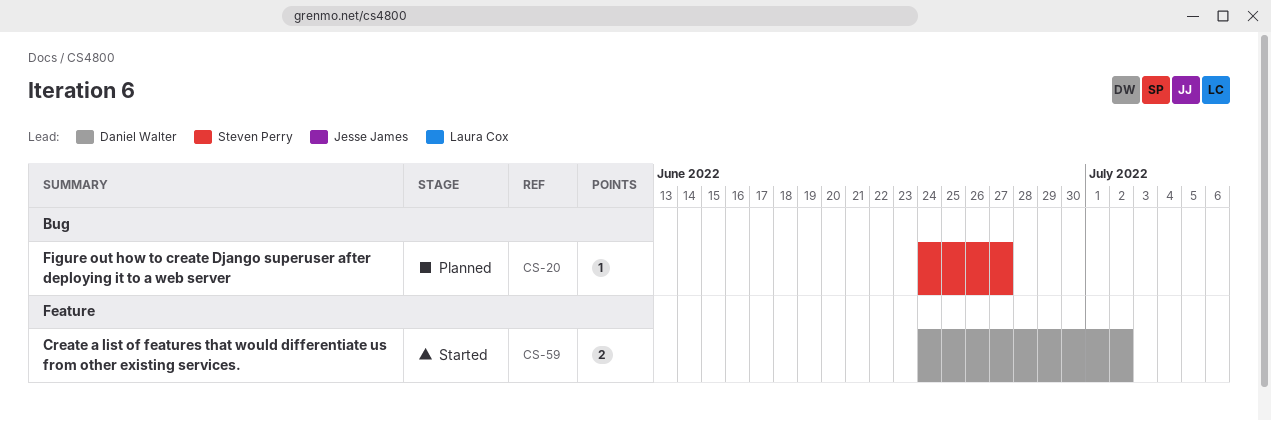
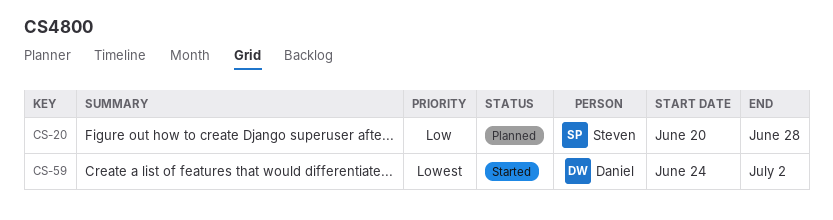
CS-20, start: Jun 24 -> Jun 20
CS-20, due: Jun 27 -> Jun 28

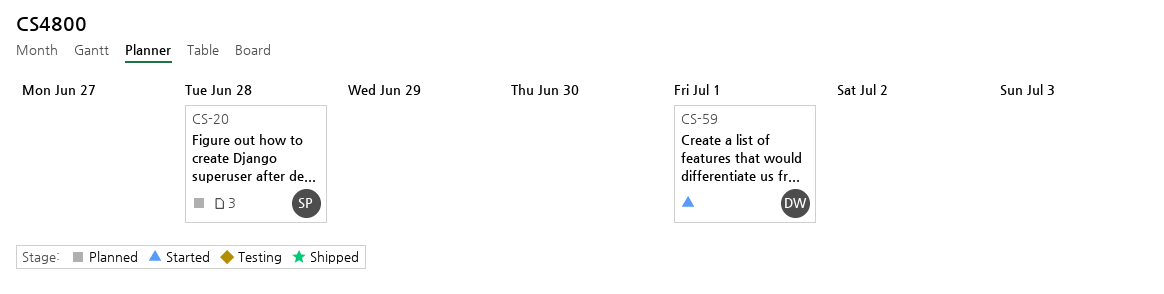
CS-59, due: Jul 2 -> Jul 1

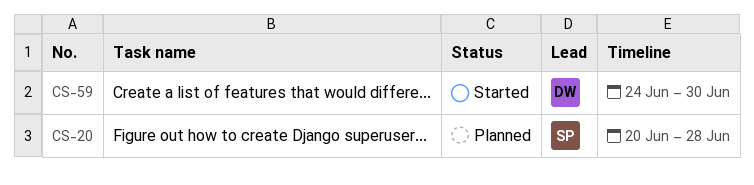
CS-59, due: Jul 1 -> Jun 30

